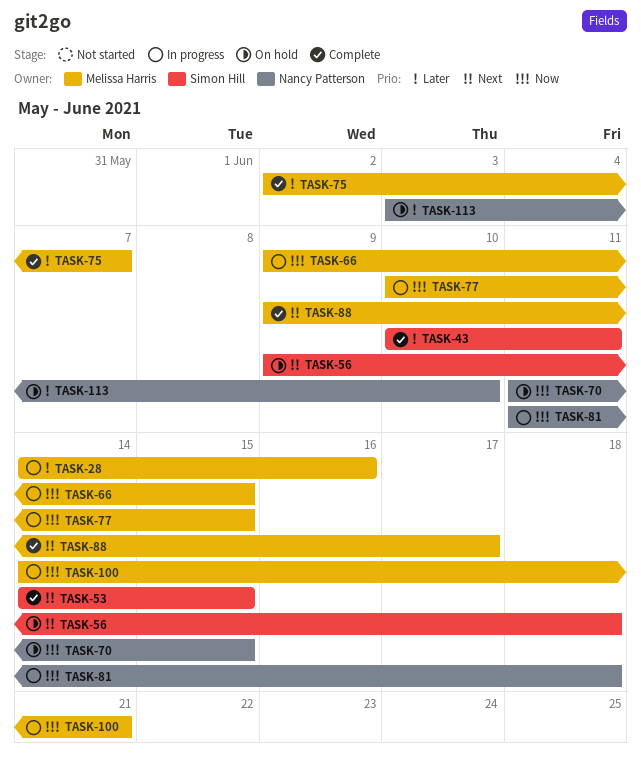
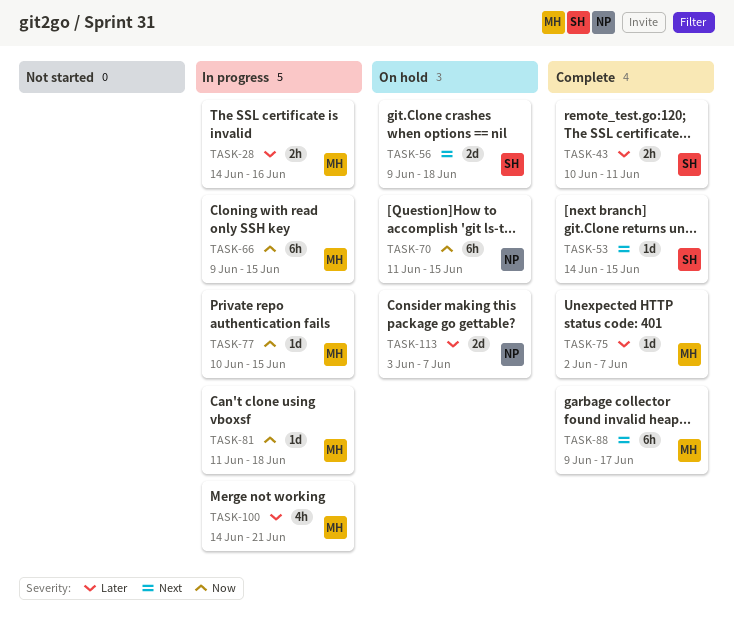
TASK-81, owner: Nancy Patterson -> Melissa Harris
TASK-100, priority: Now -> Later
TASK-113, due: Jun 10 -> Jun 7

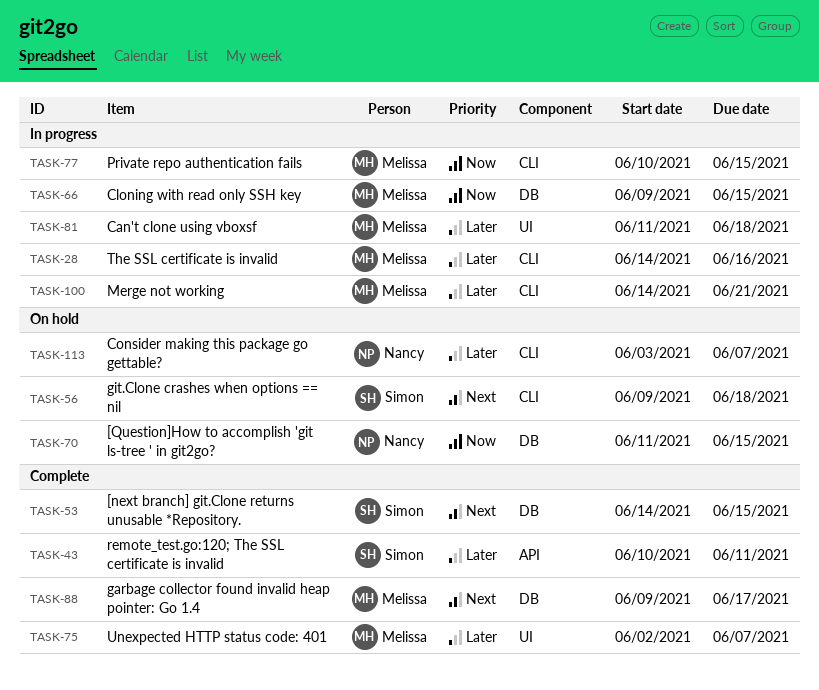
TASK-81, priority: Now -> Later

